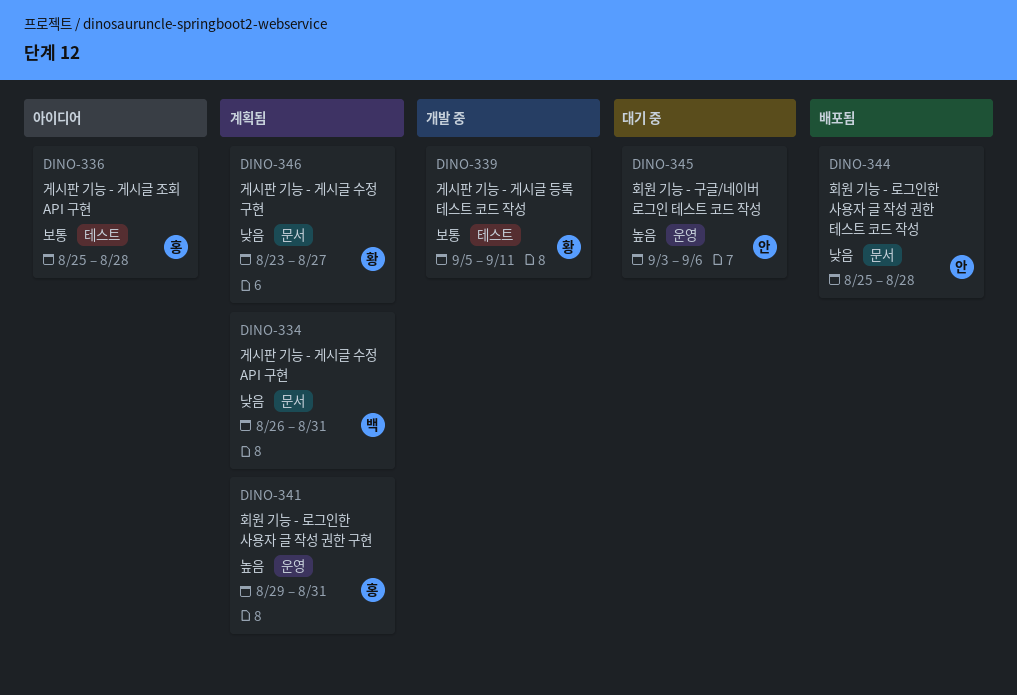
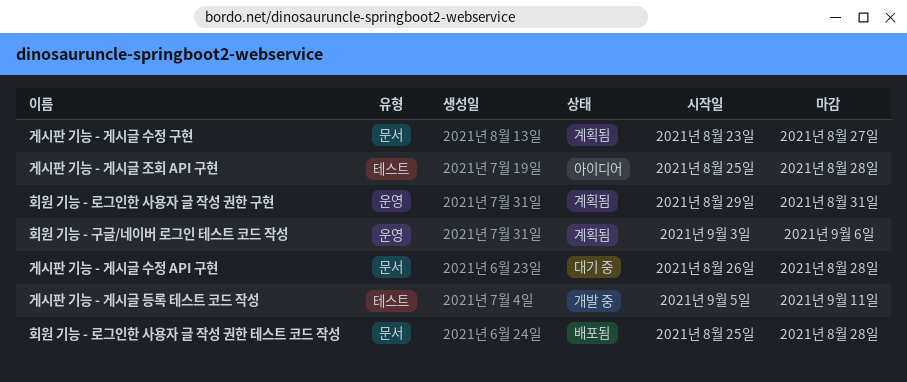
게시판 기능 - 게시글 수정 API 구현, status: 계획됨 -> 대기 중
게시판 기능 - 게시글 수정 API 구현, due: Aug 31 -> Aug 28
회원 기능 - 구글/네이버 로그인 테스트 코드 작성, status: 대기 중 -> 계획됨

